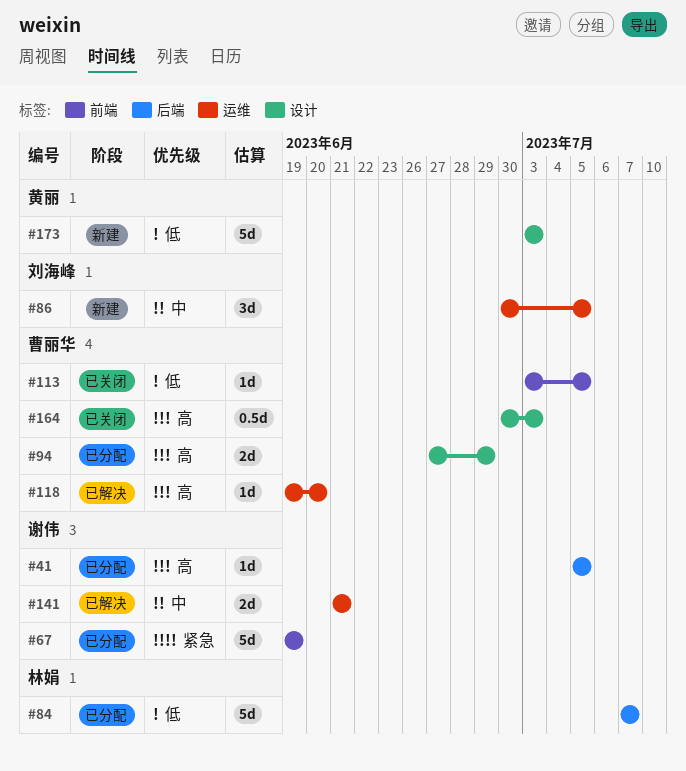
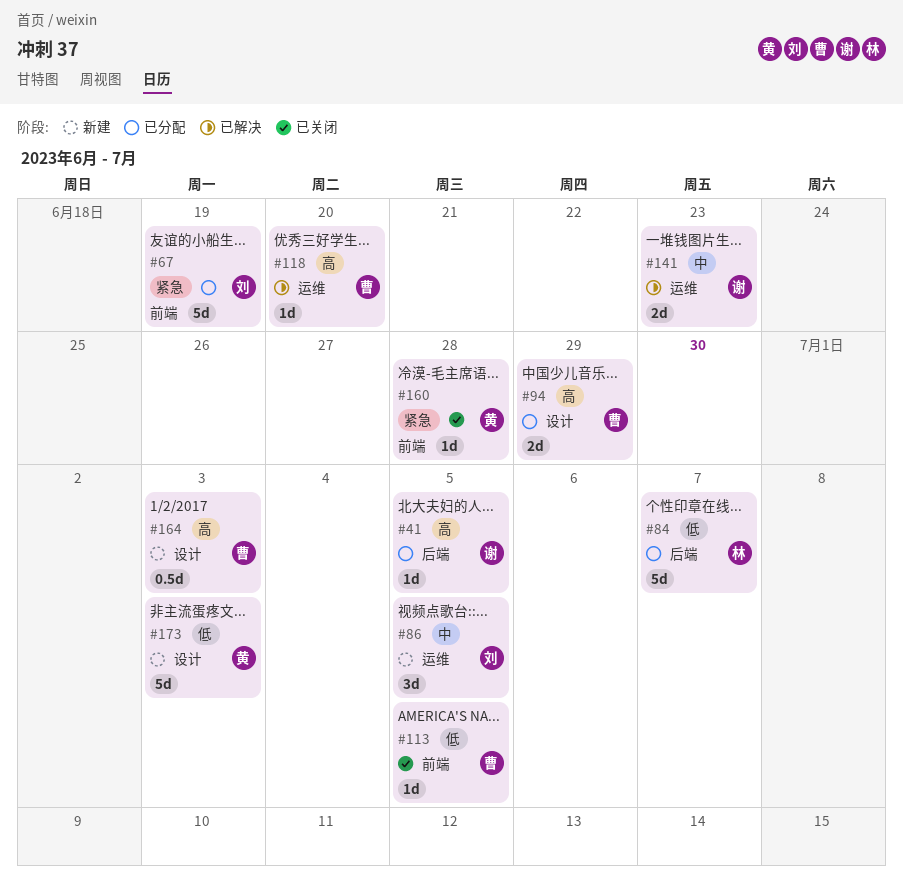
#67, owner: 谢伟 -> 刘海峰
#141, due: Jun 21 -> Jun 23
#160: none -> present
#164, status: 已关闭 -> 新建

